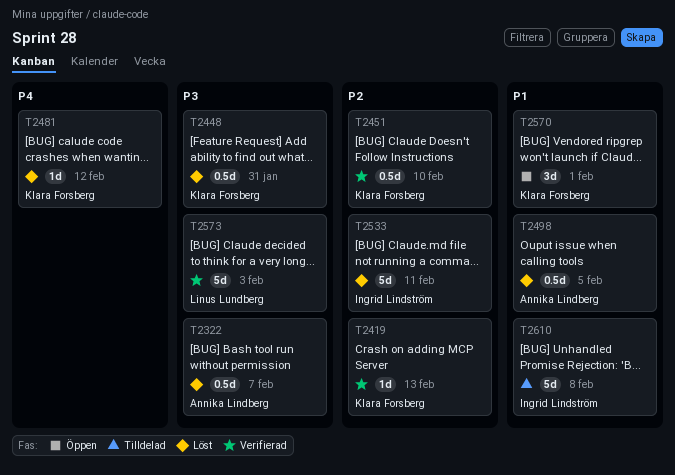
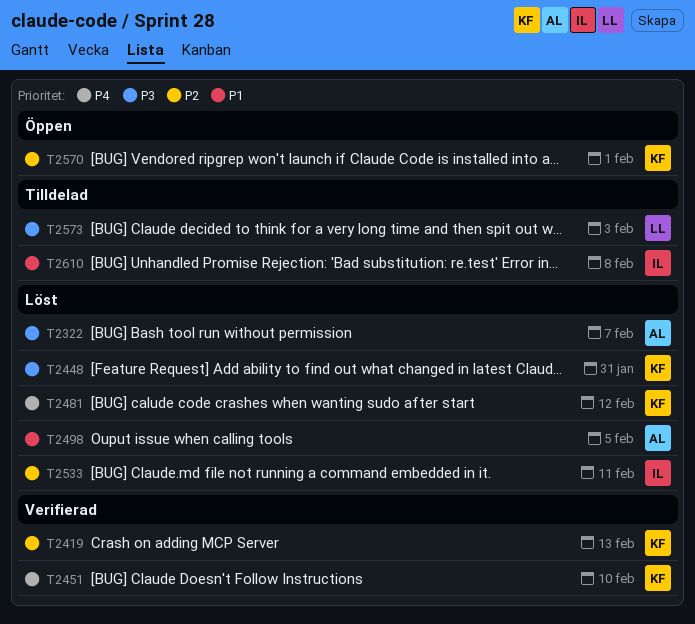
T2451, priority: P2 -> P4
T2570, priority: P1 -> P2
T2573, status: Verifierad -> Tilldelad

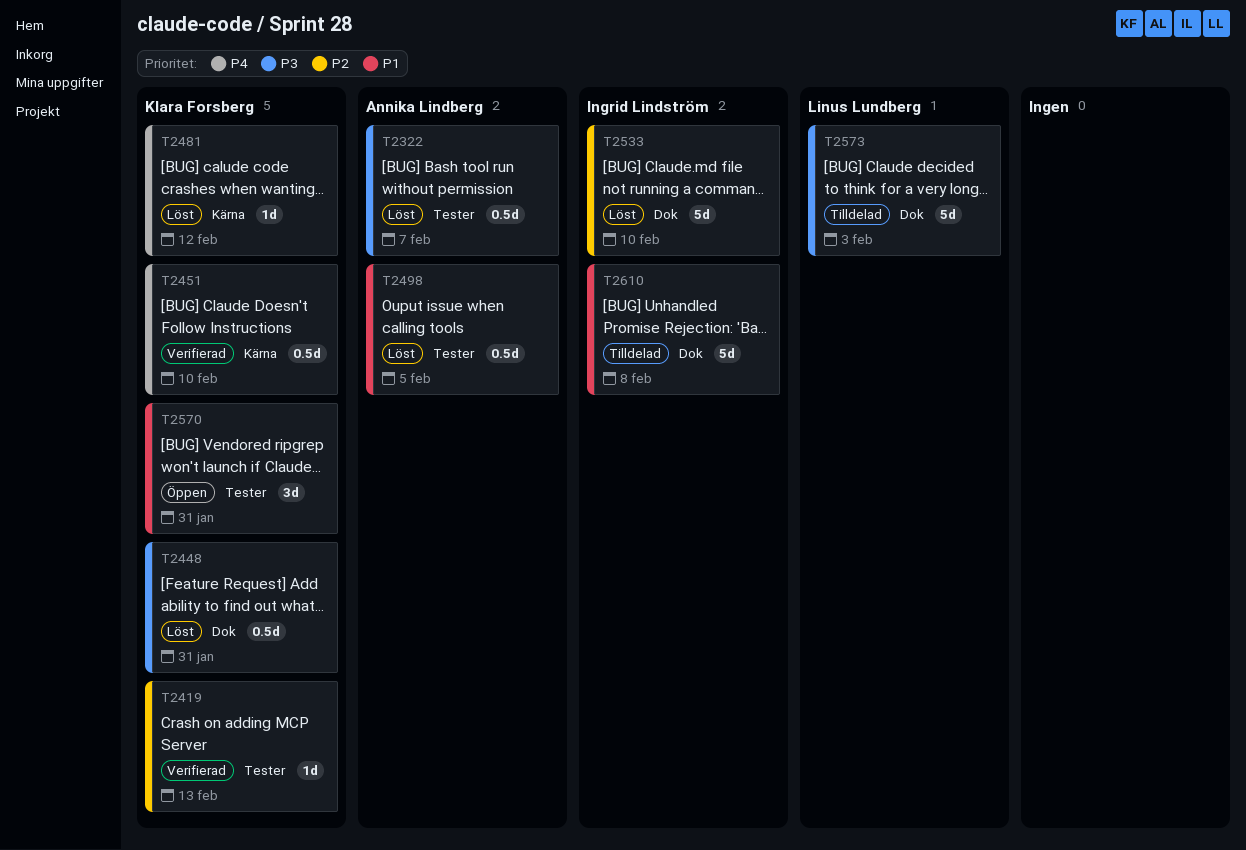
T2533, due: Feb 11 -> Feb 10
T2570, priority: P2 -> P1
T2570, due: Feb 1 -> Jan 31

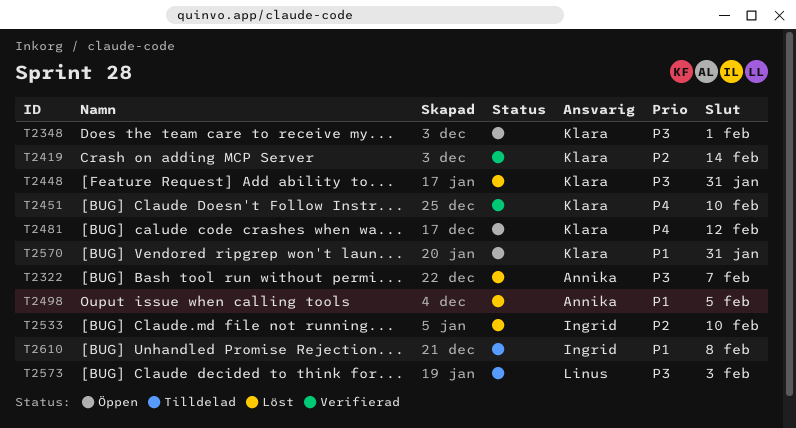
T2348: none -> present
T2419, due: Feb 13 -> Feb 14
T2481, status: Löst -> Öppen

